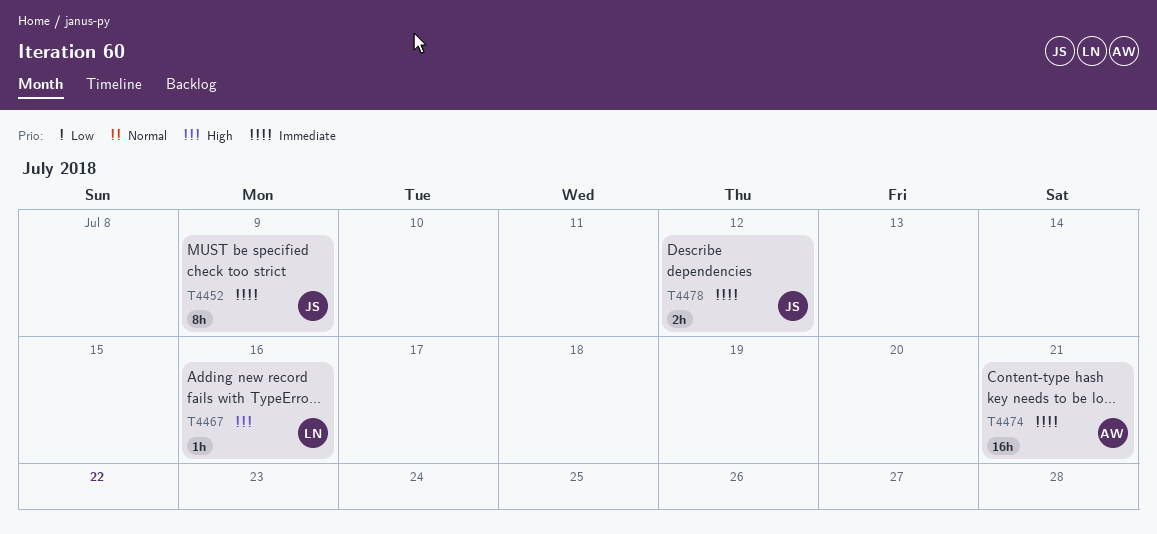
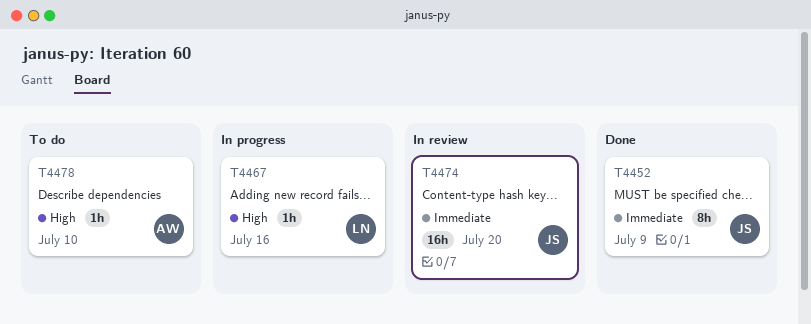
T4474, owner: AW -> JS
T4474, due: Jul 21 -> Jul 20
T4478, owner: JS -> AW
T4478, priority: Immediate -> High
T4478, estimate: 2h -> 1h
T4478, due: Jul 12 -> Jul 10

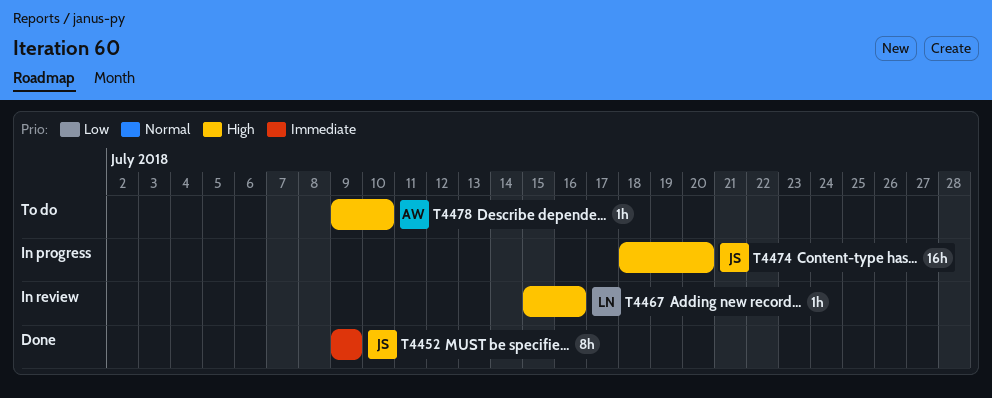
T4467, status: In progress -> In review
T4474, status: In review -> In progress
T4474, priority: Immediate -> High

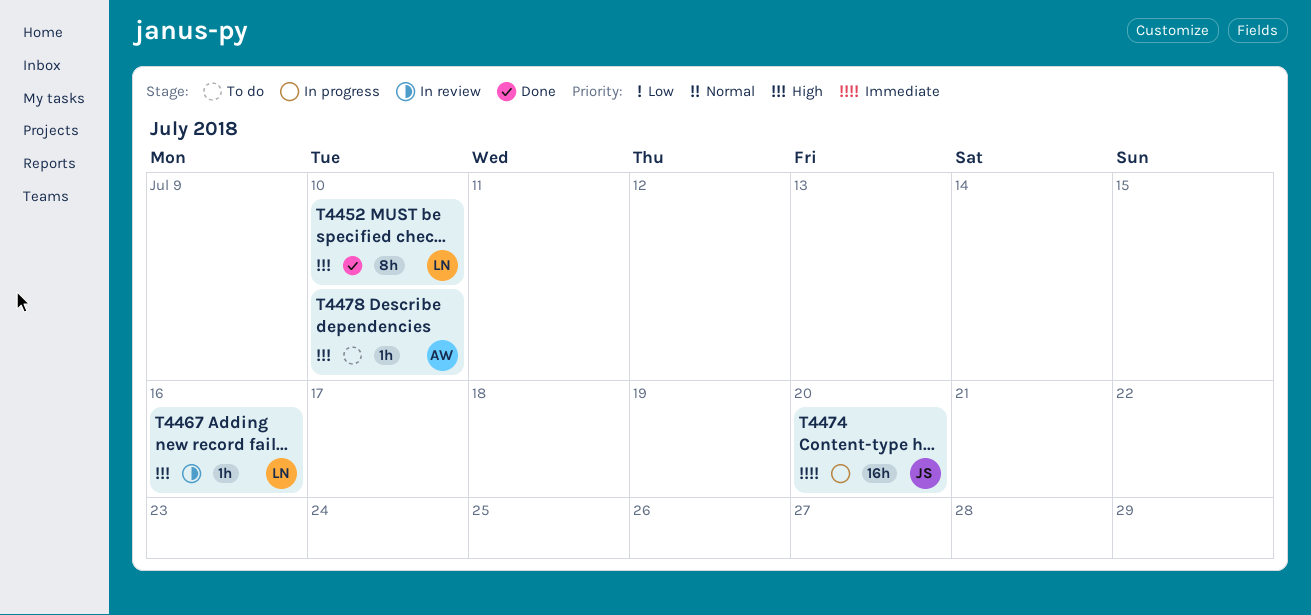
T4452, owner: JS -> LN
T4452, priority: Immediate -> High
T4452, due: Jul 9 -> Jul 10
T4474, priority: High -> Immediate

